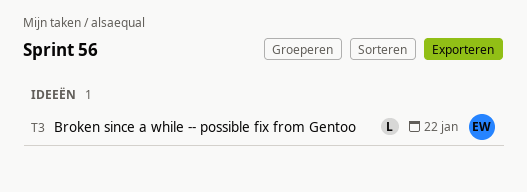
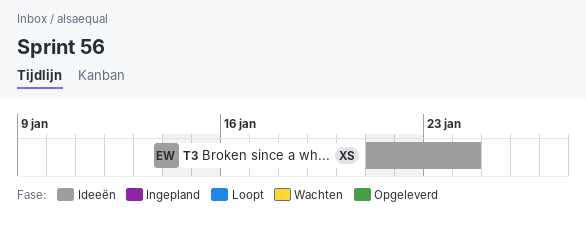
T3, estimate: L -> XS
T3, due: Jan 22 -> Jan 24

